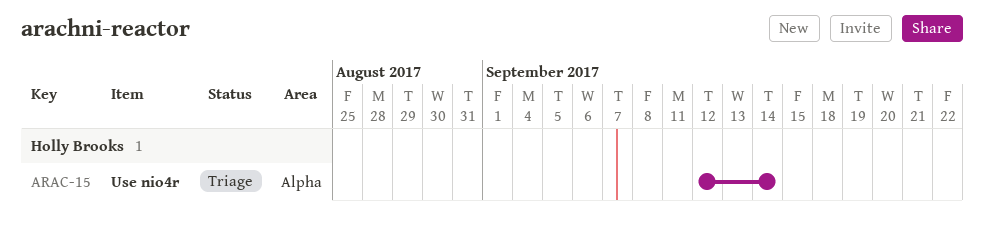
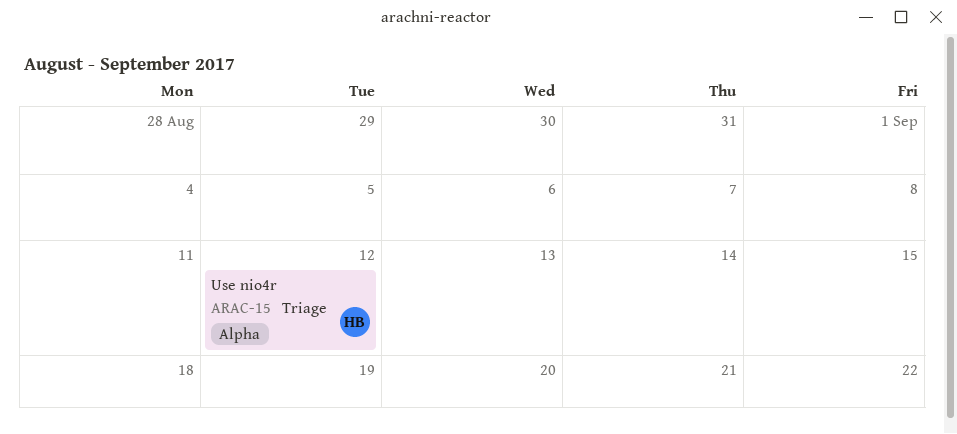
ARAC-15, due: Sep 14 -> Sep 12

